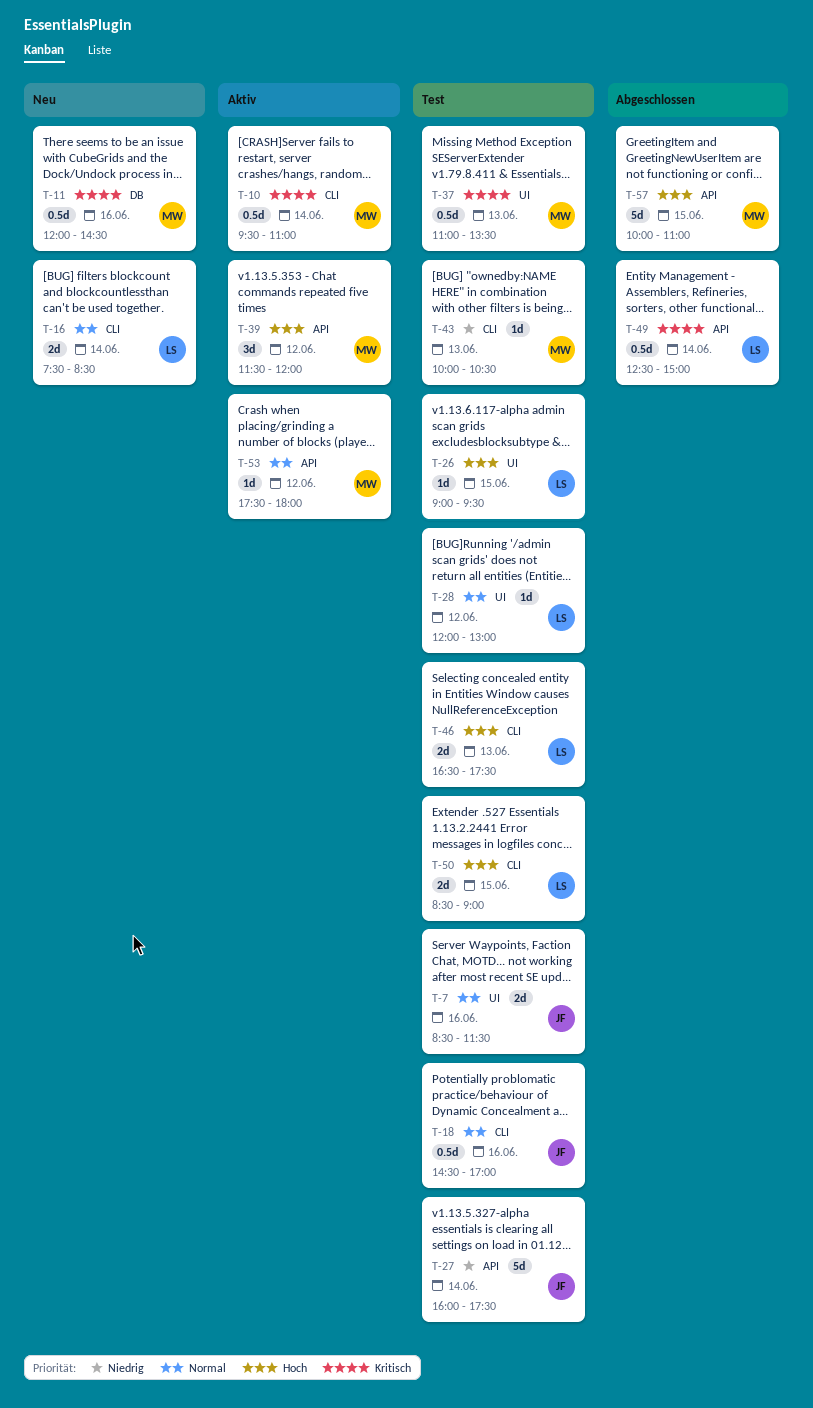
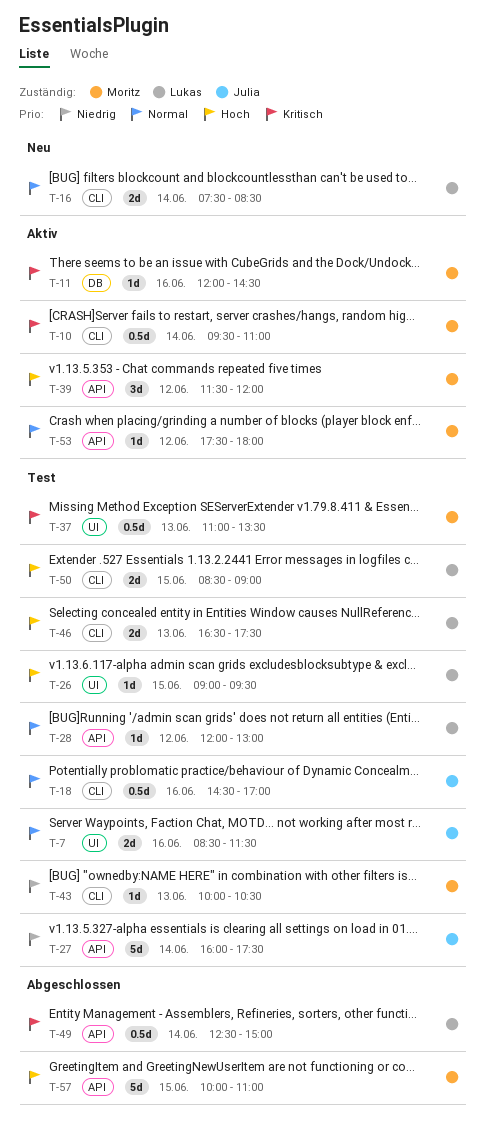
T-11, status: Neu -> Aktiv
T-11, estimate: 0.5d -> 1d
T-28, label: UI -> API

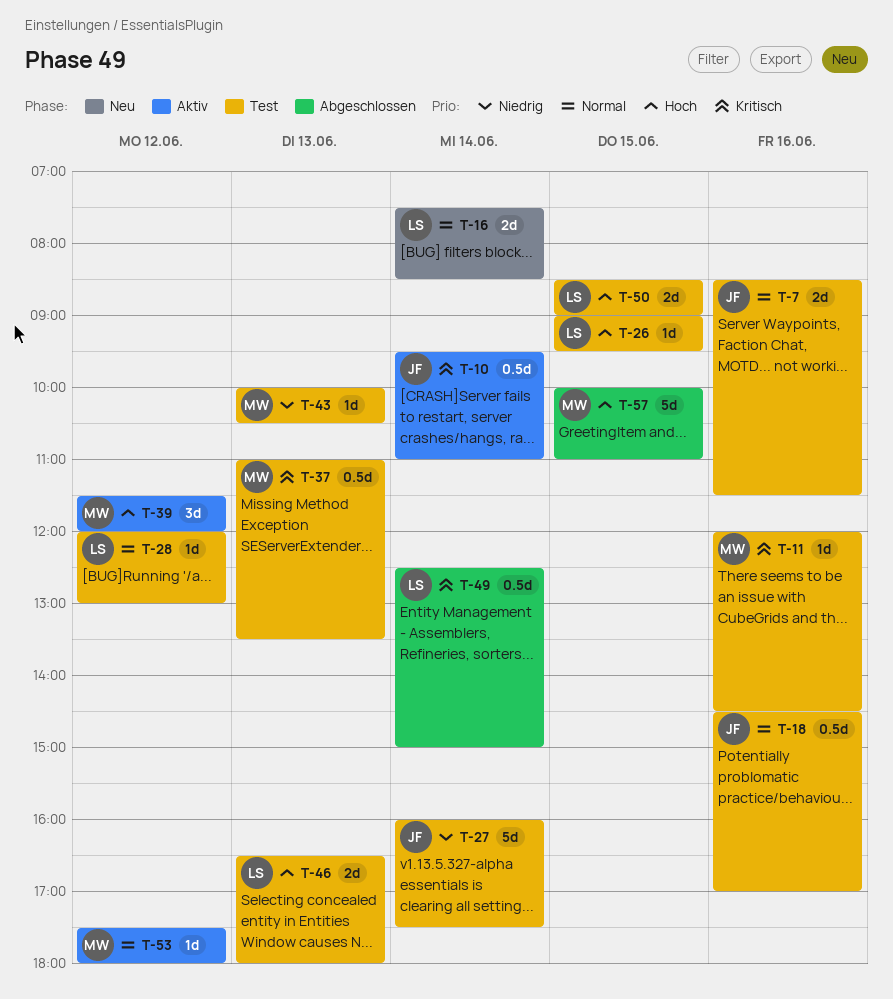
T-10, owner: Moritz -> Julia
T-11, status: Aktiv -> Test
T-46, ends: 17:30 -> 18:00

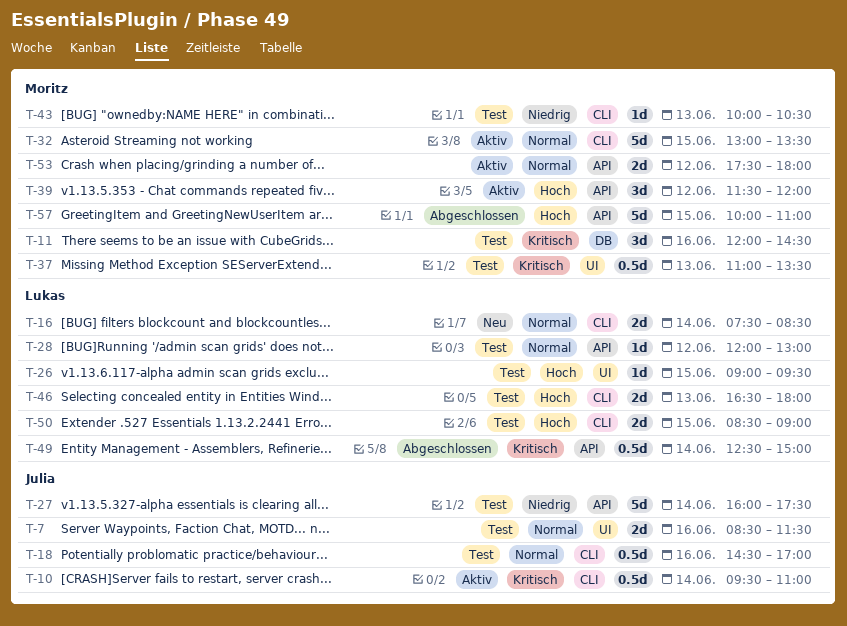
T-11, estimate: 1d -> 3d
T-32: none -> present
T-53, estimate: 1d -> 2d

